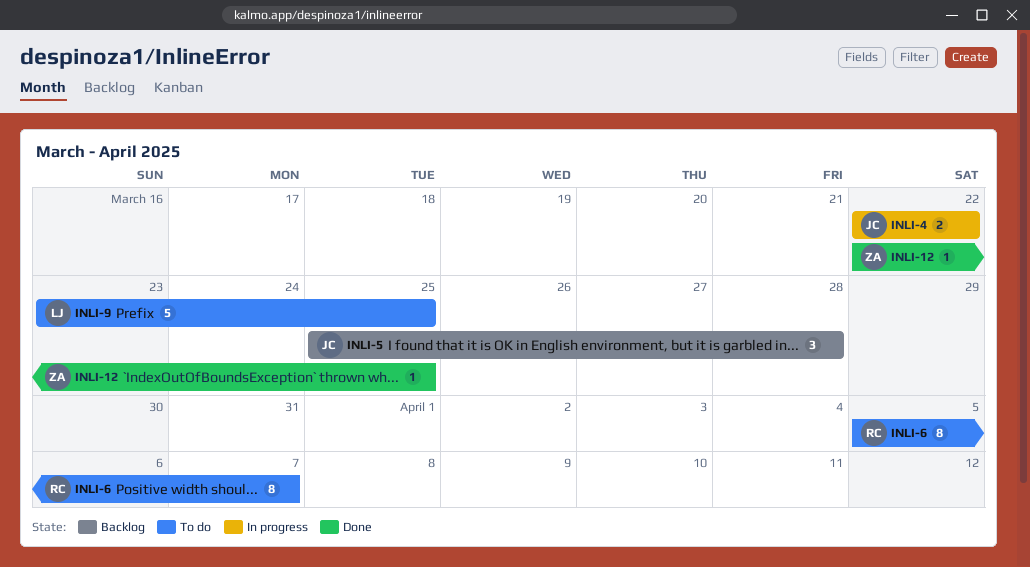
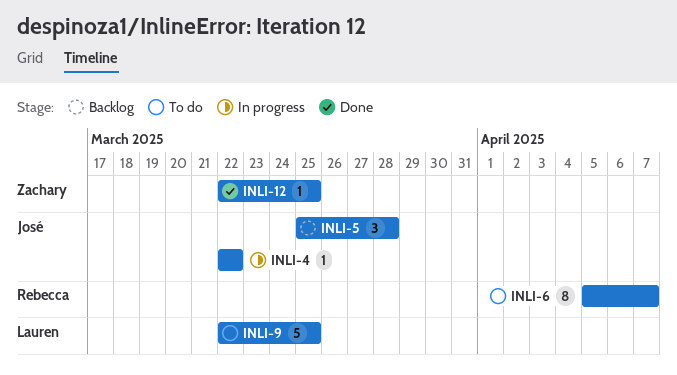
INLI-4, estimate: 2 -> 1
INLI-9, start: Mar 23 -> Mar 22

